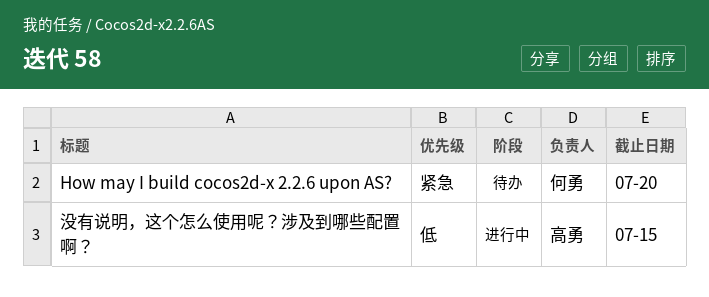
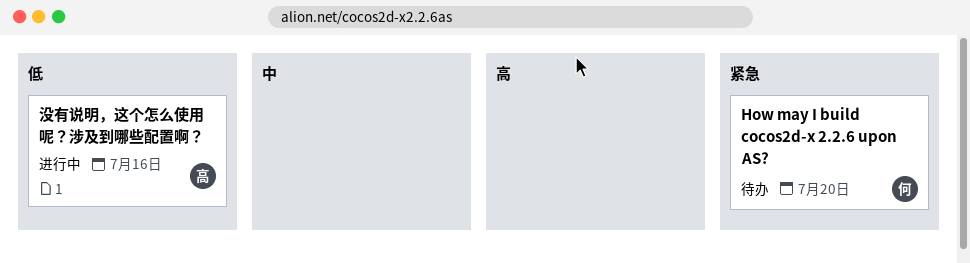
没有说明，这个怎么使用呢？涉及到哪些配置啊？, due: Jul 15 -> Jul 16

